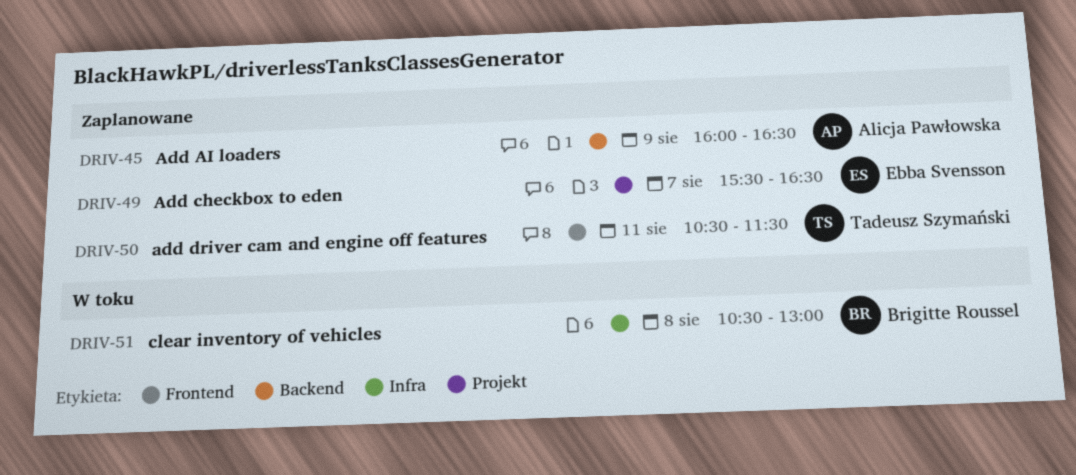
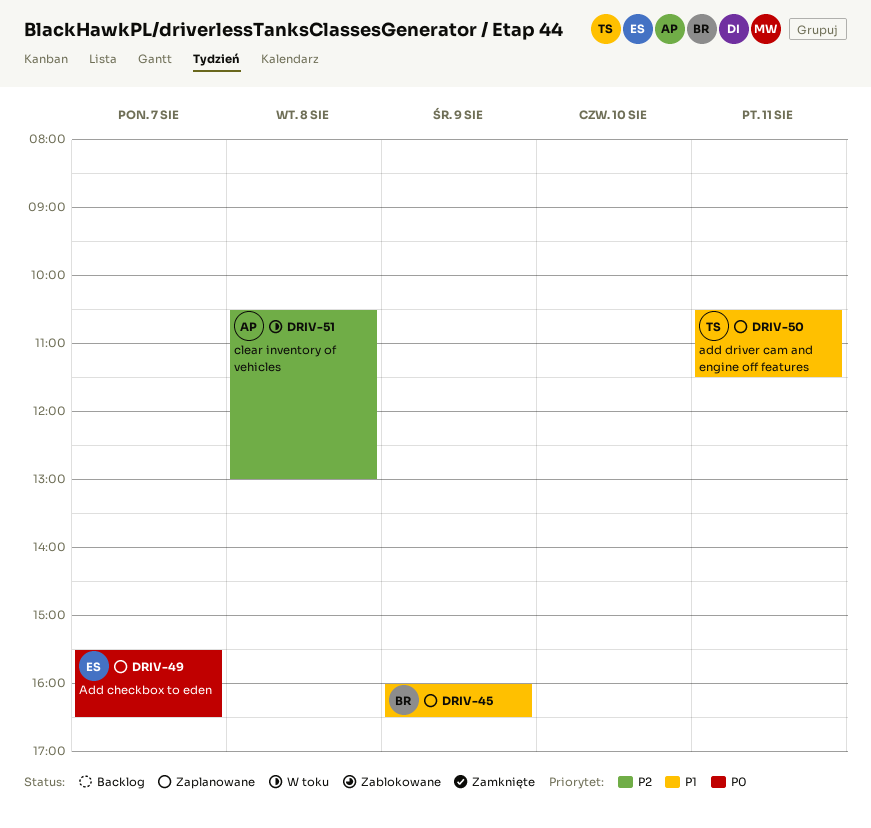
DRIV-45, owner: Alicja Pawłowska -> Brigitte Roussel
DRIV-51, owner: Brigitte Roussel -> Alicja Pawłowska

